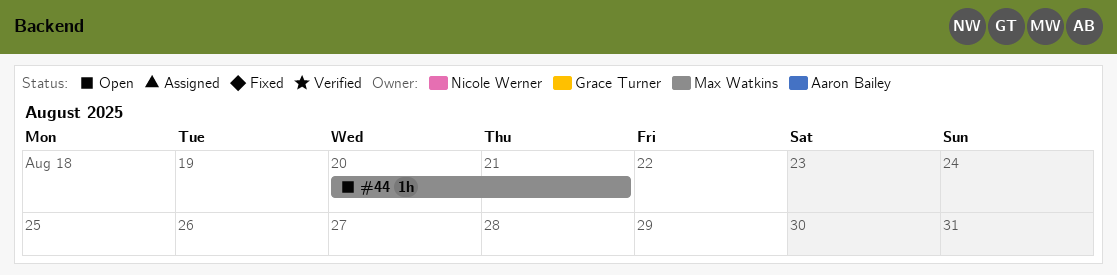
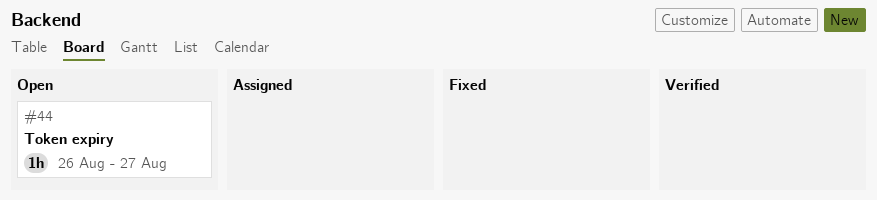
#44, start: Aug 20 -> Aug 26
#44, due: Aug 21 -> Aug 27

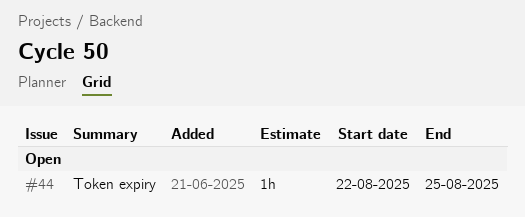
#44, start: Aug 26 -> Aug 22
#44, due: Aug 27 -> Aug 25

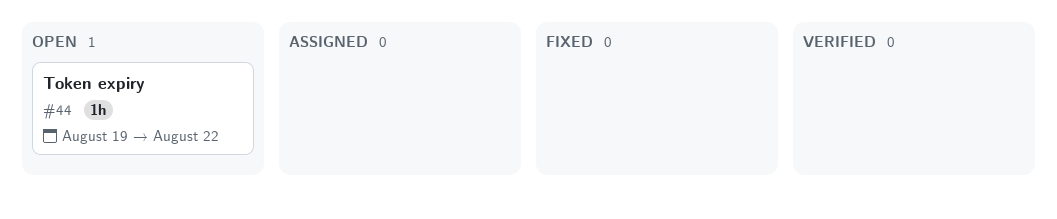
#44, start: Aug 22 -> Aug 19
#44, due: Aug 25 -> Aug 22

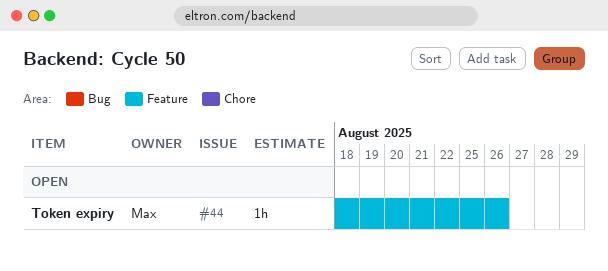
#44, start: Aug 19 -> Aug 18
#44, due: Aug 22 -> Aug 26

